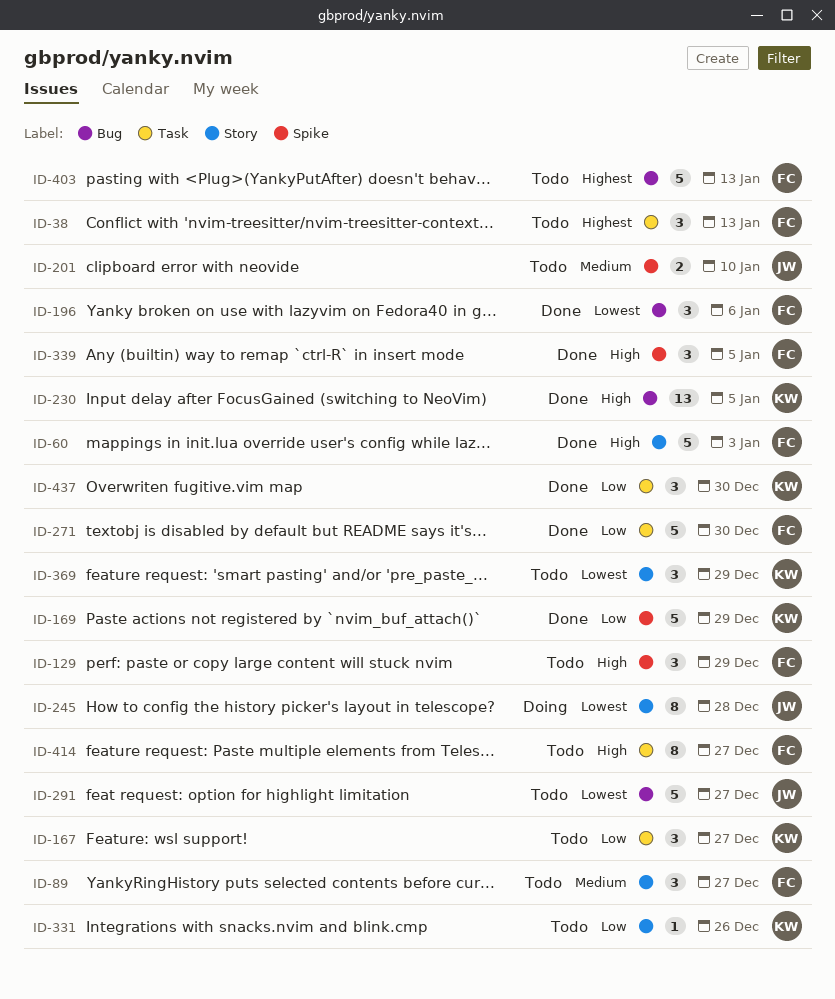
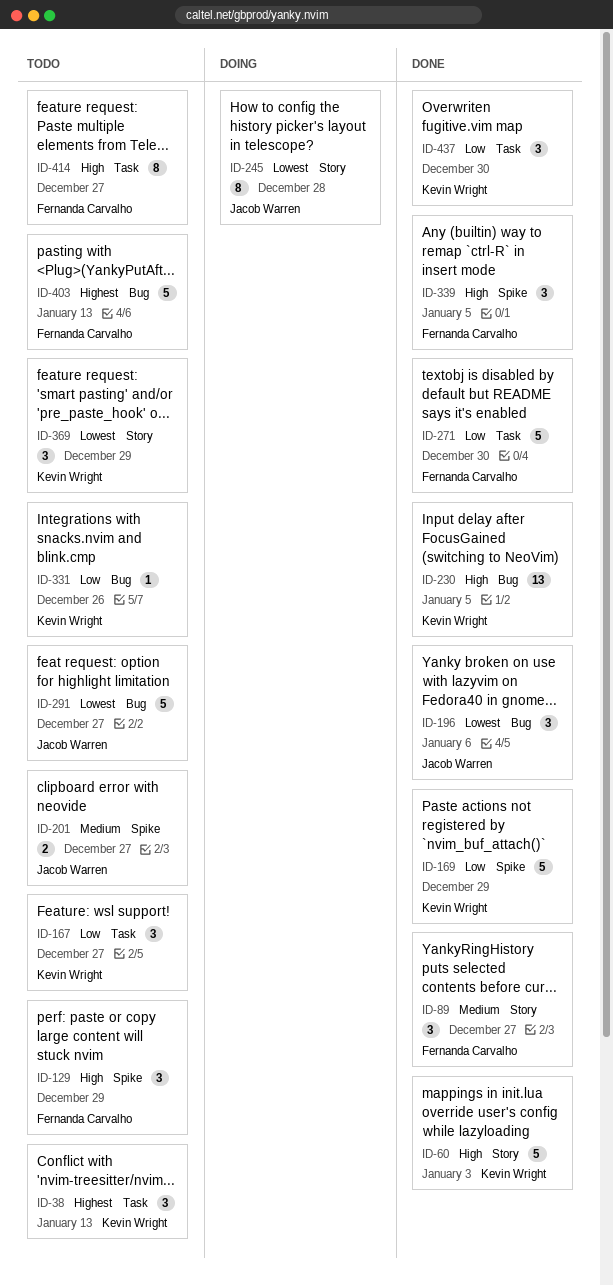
ID-38, owner: Fernanda Carvalho -> Kevin Wright
ID-60, owner: Fernanda Carvalho -> Kevin Wright
ID-89, status: Todo -> Done
ID-196, owner: Fernanda Carvalho -> Jacob Warren
ID-201, due: Jan 10 -> Dec 27
ID-331, label: Story -> Bug

